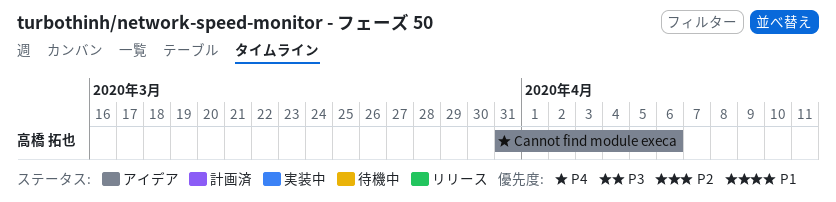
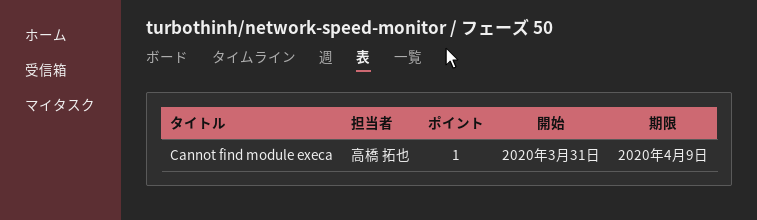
Cannot find module execa, due: Apr 6 -> Apr 9

